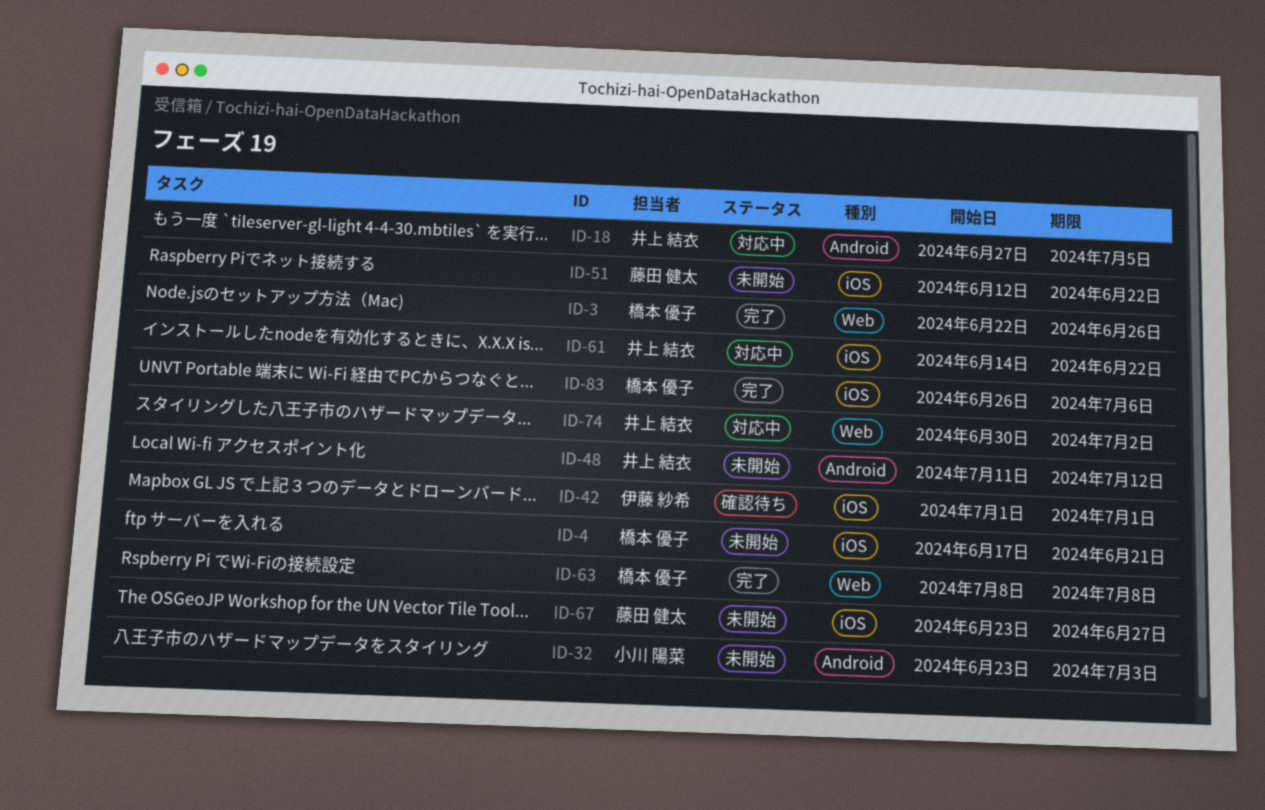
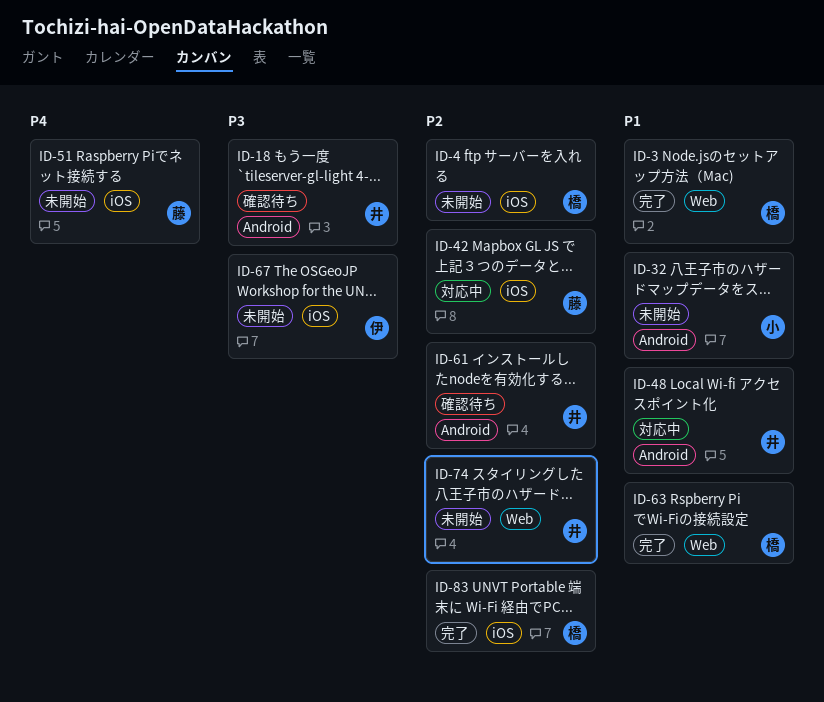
ID-18, status: 対応中 -> 確認待ち
ID-42, status: 確認待ち -> 対応中
ID-42, owner: 伊藤 紗希 -> 藤田 健太
ID-48, status: 未開始 -> 対応中
ID-61, status: 対応中 -> 確認待ち
ID-61, label: iOS -> Android
ID-67, owner: 藤田 健太 -> 伊藤 紗希
ID-74, status: 対応中 -> 未開始

